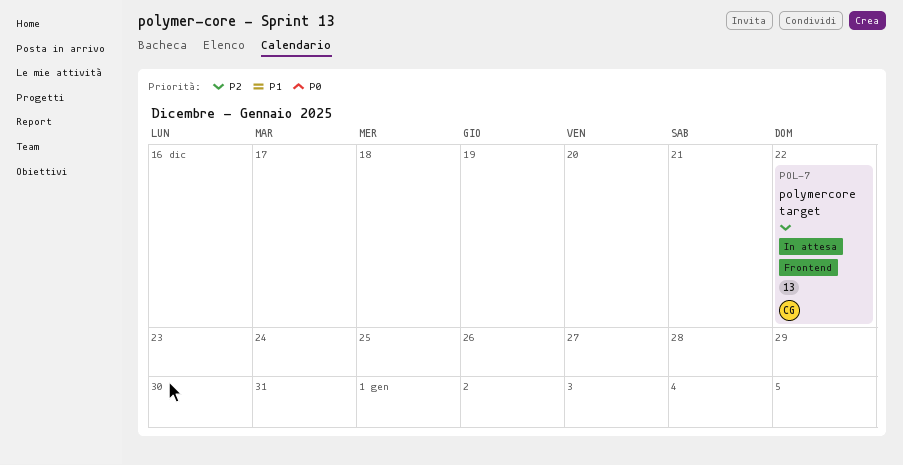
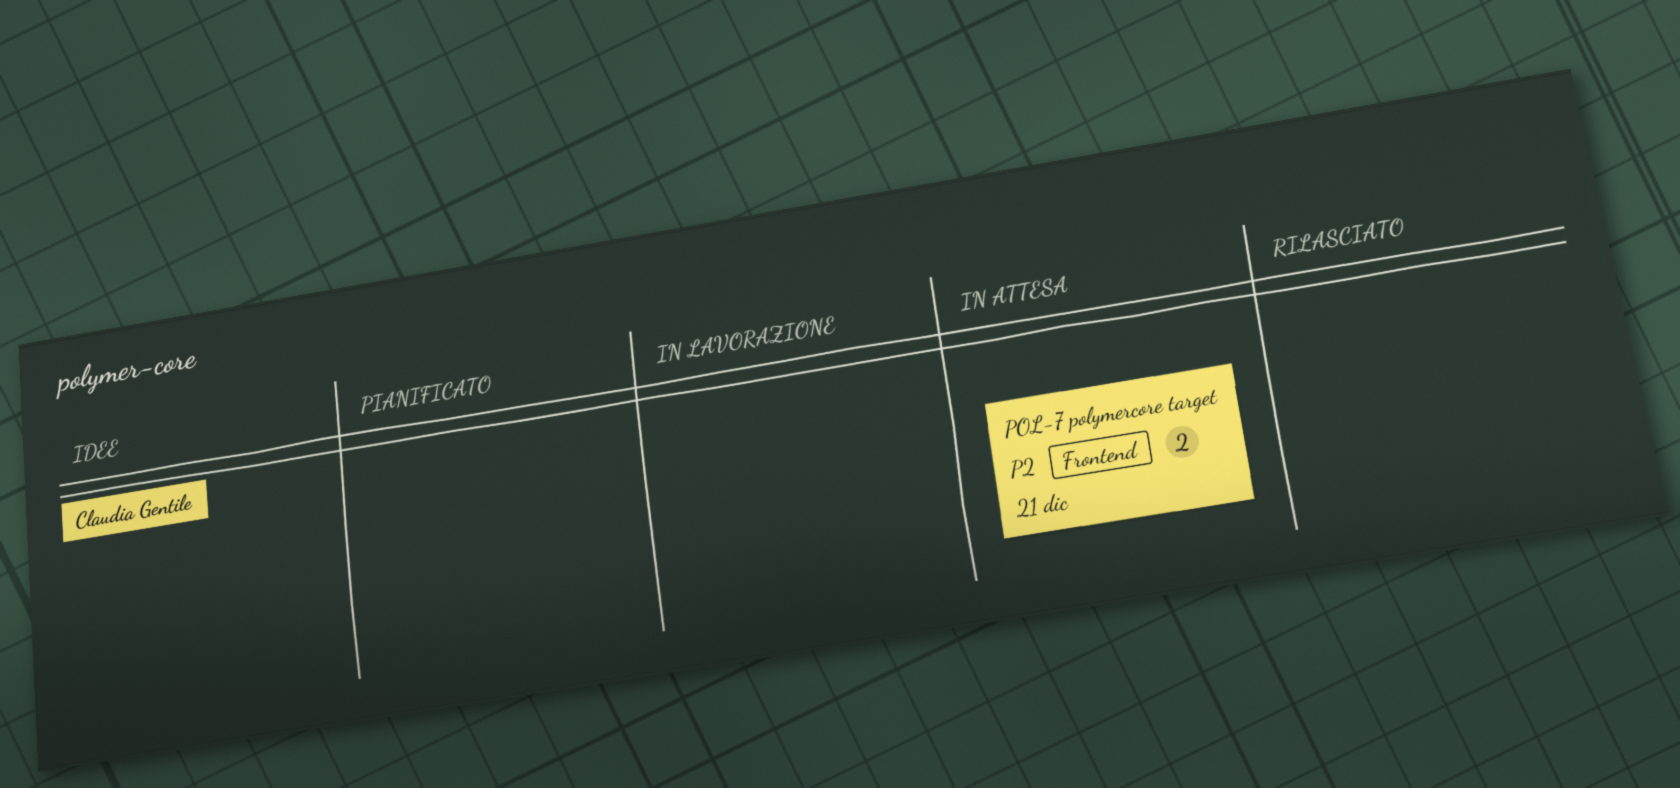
POL-7, estimate: 13 -> 2
POL-7, due: Dec 22 -> Dec 21

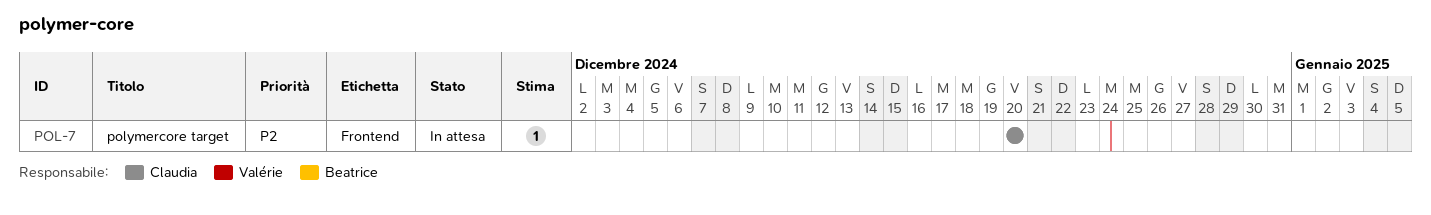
POL-7, estimate: 2 -> 1
POL-7, due: Dec 21 -> Dec 20

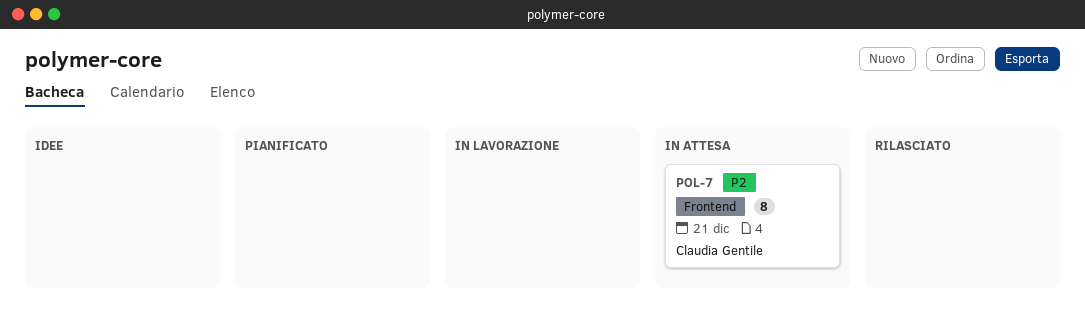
POL-7, estimate: 1 -> 8
POL-7, due: Dec 20 -> Dec 21

